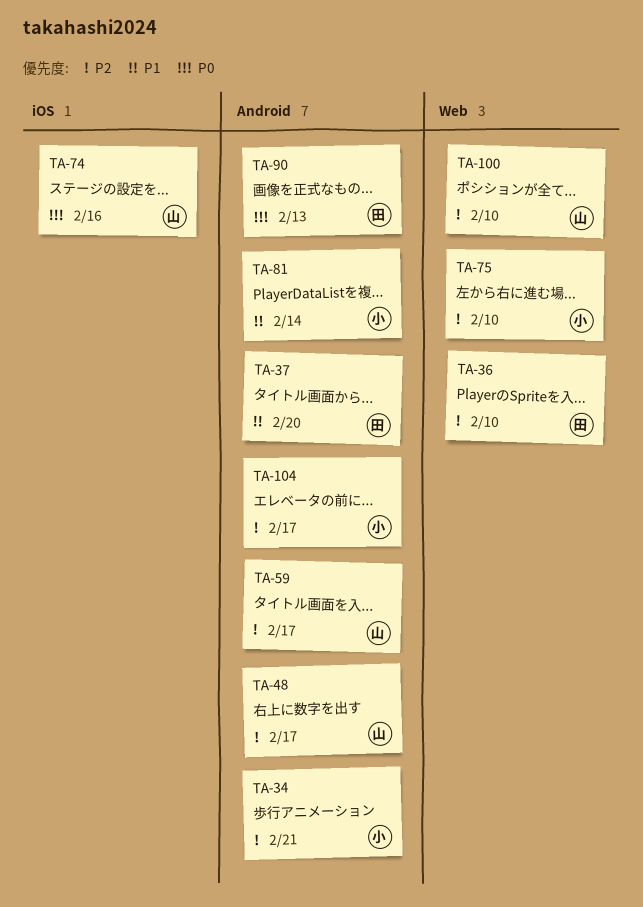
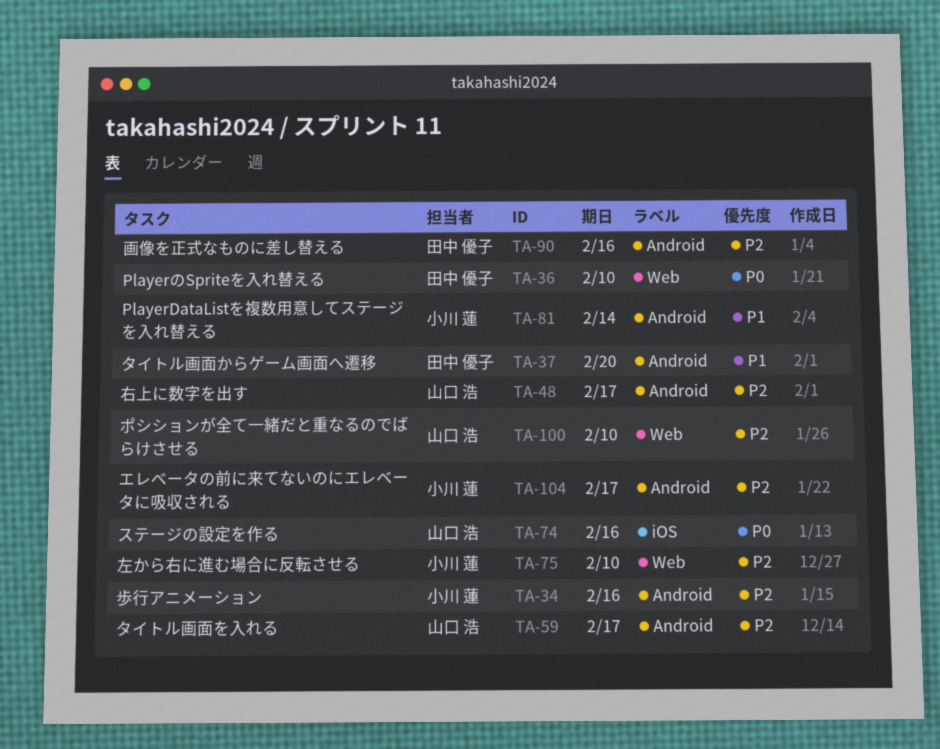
TA-34, due: Feb 21 -> Feb 16
TA-36, priority: P2 -> P0
TA-90, priority: P0 -> P2
TA-90, due: Feb 13 -> Feb 16

